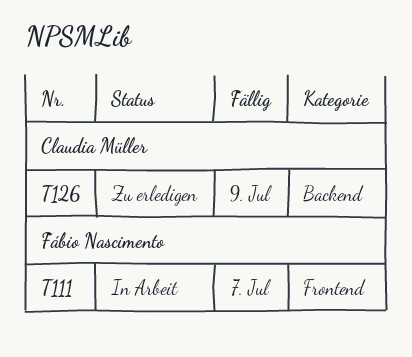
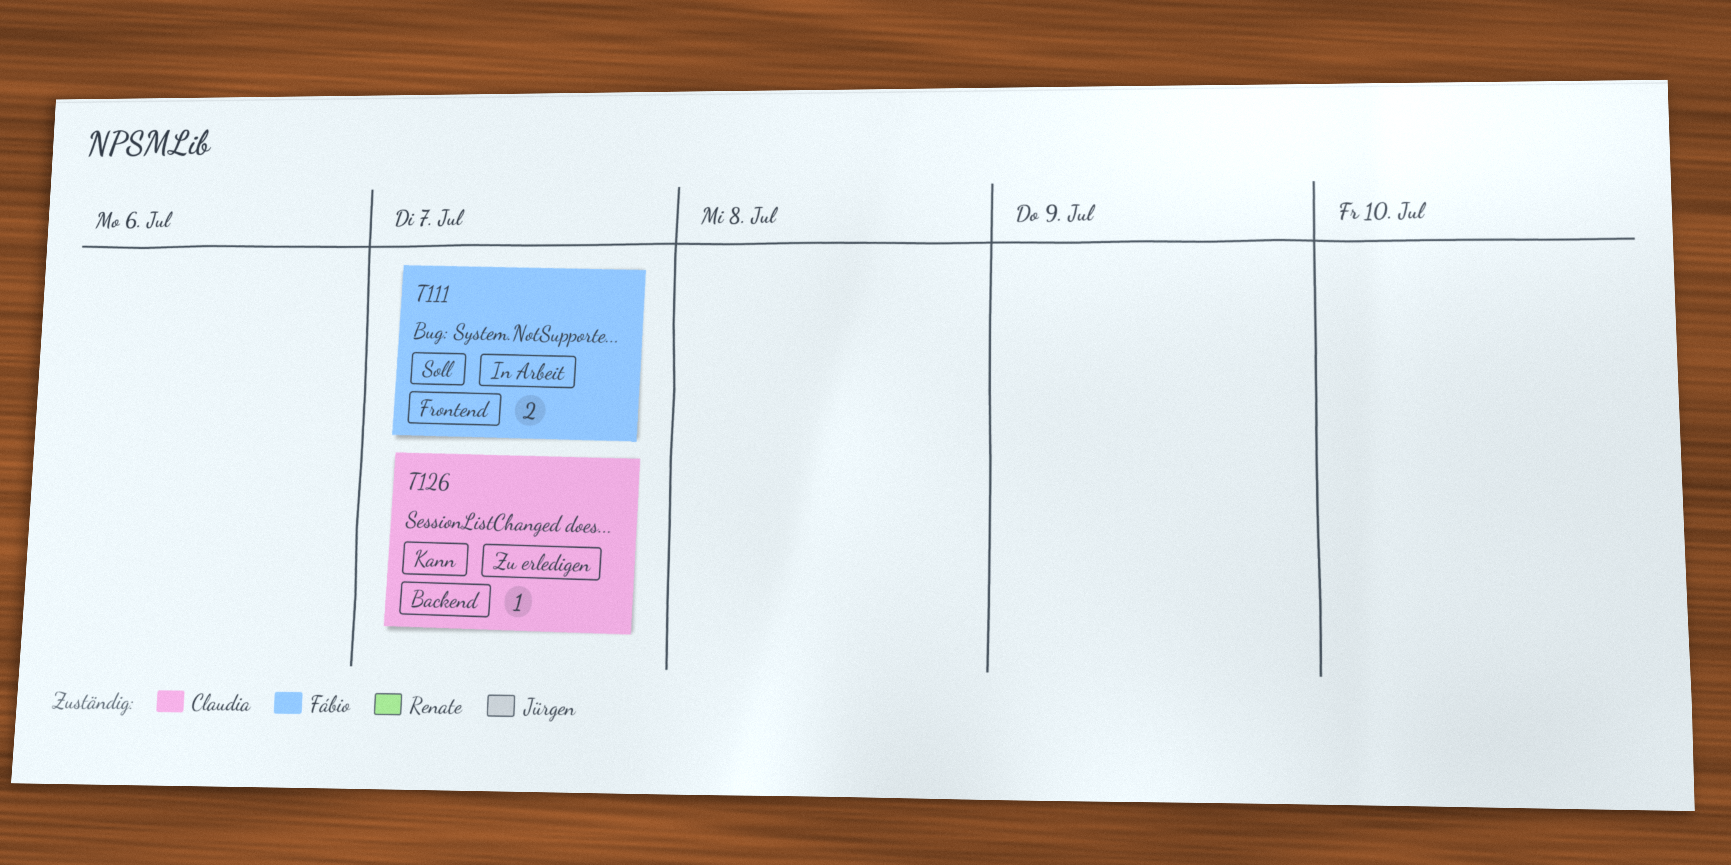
T126, due: Jul 9 -> Jul 7

